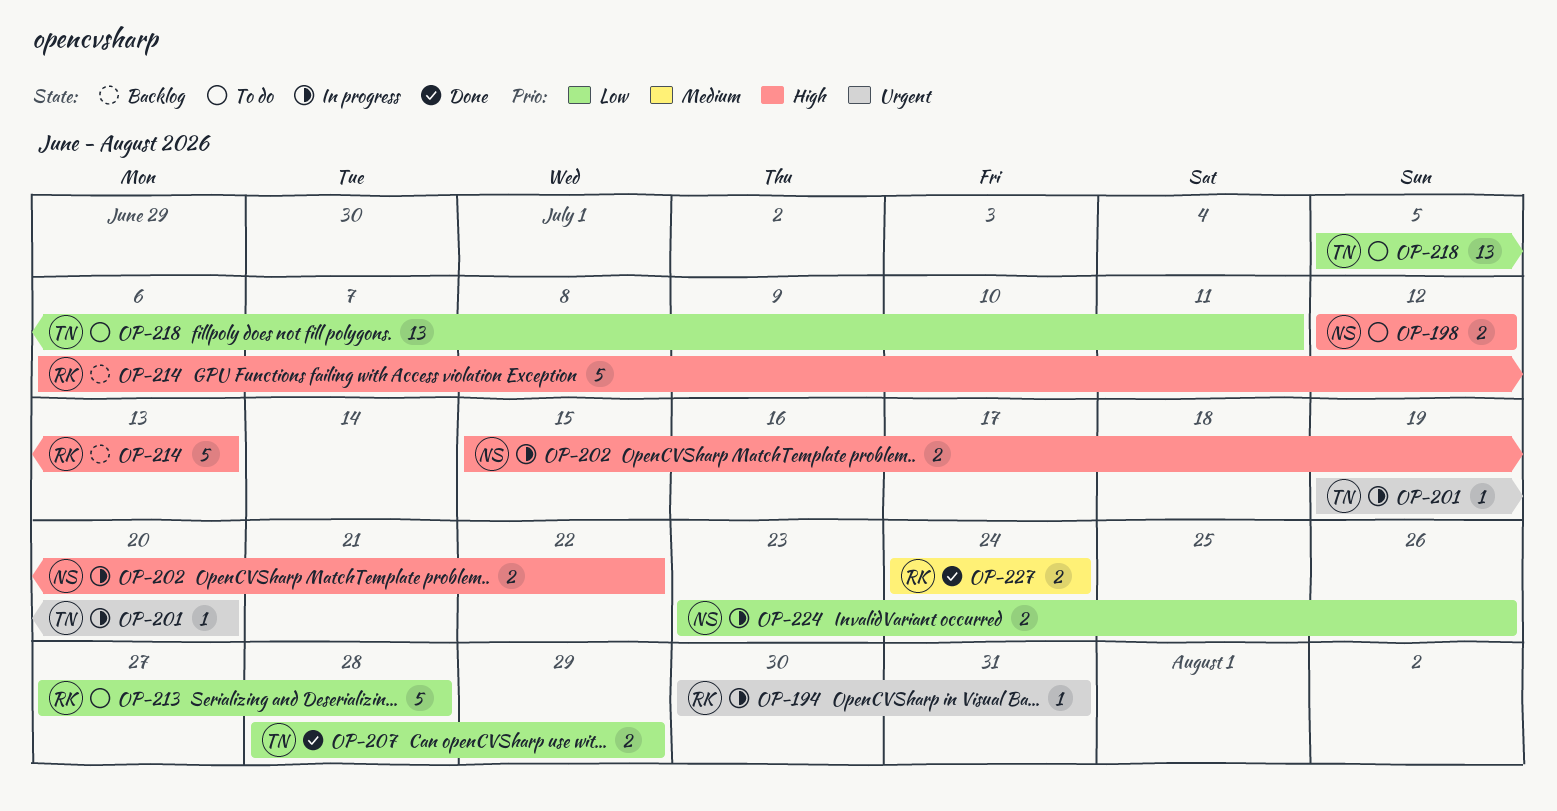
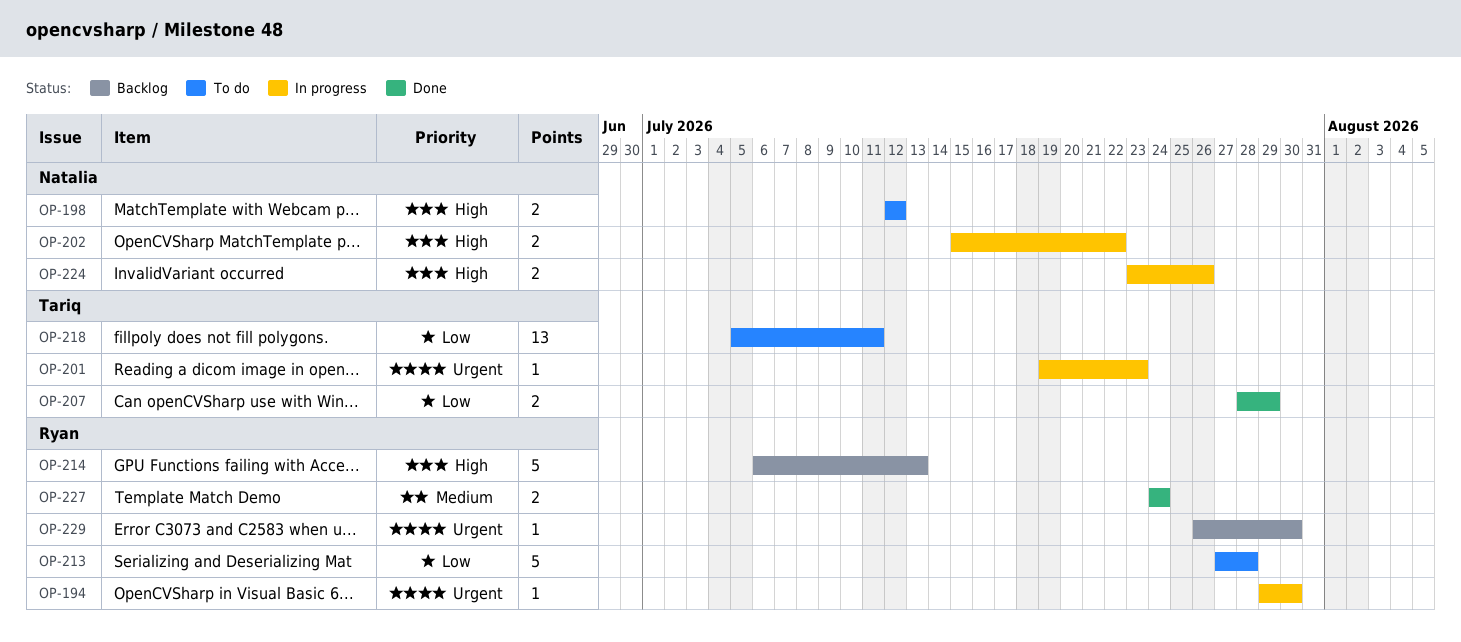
OP-194, start: Jul 30 -> Jul 29
OP-194, due: Jul 31 -> Jul 30
OP-201, due: Jul 20 -> Jul 23
OP-224, priority: Low -> High
OP-229: none -> present

